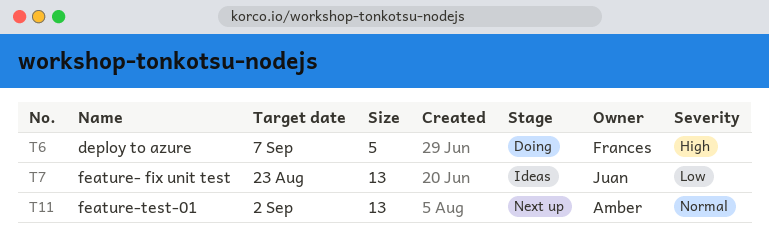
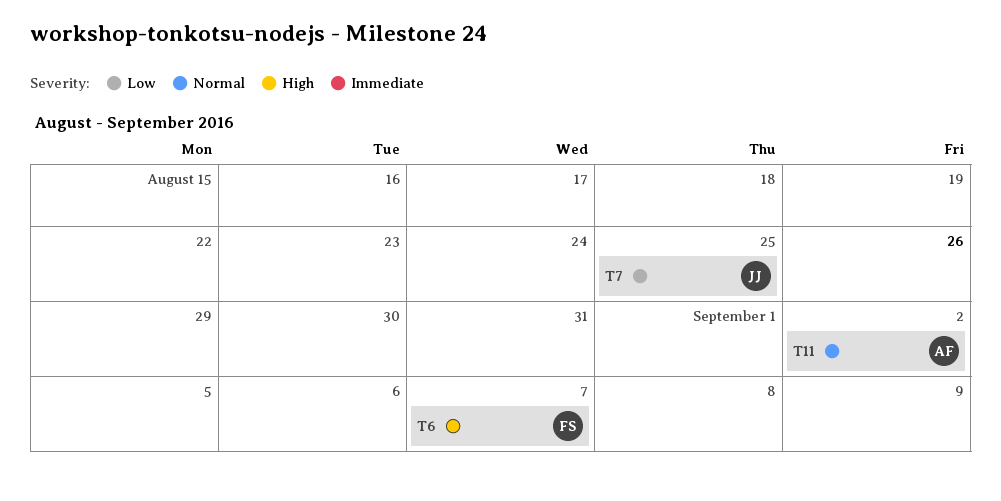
T7, due: Aug 23 -> Aug 25

